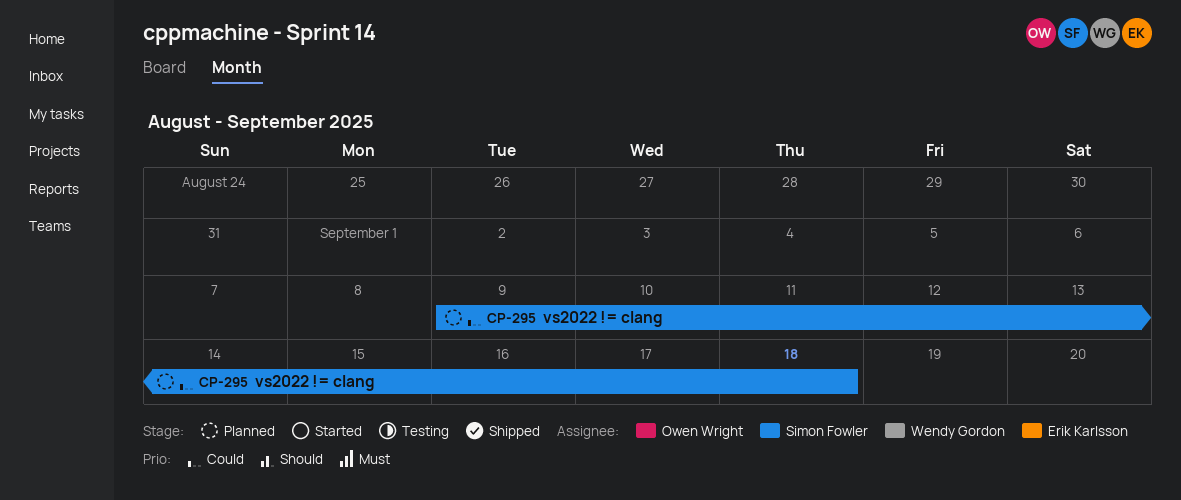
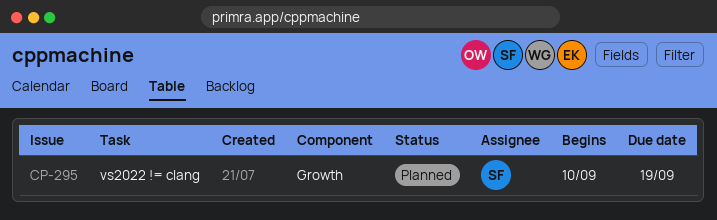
CP-295, start: Sep 9 -> Sep 10
CP-295, due: Sep 18 -> Sep 19

